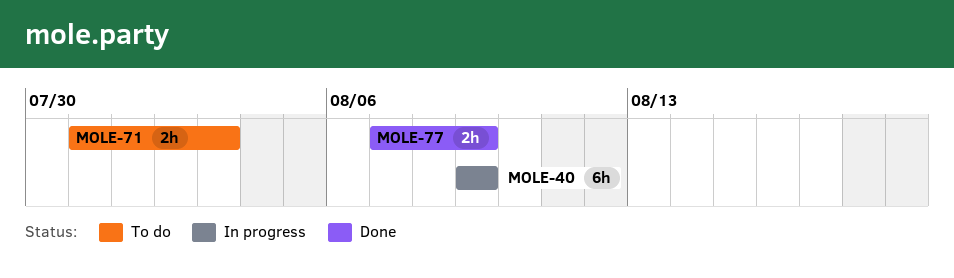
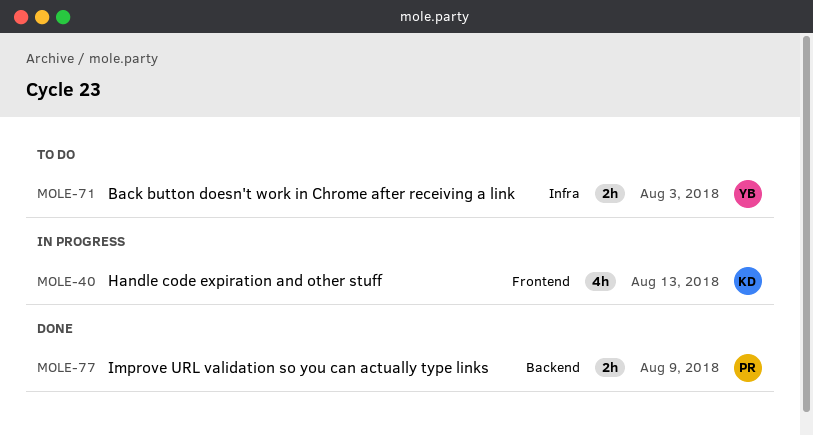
MOLE-40, estimate: 6h -> 4h
MOLE-40, due: Aug 9 -> Aug 13

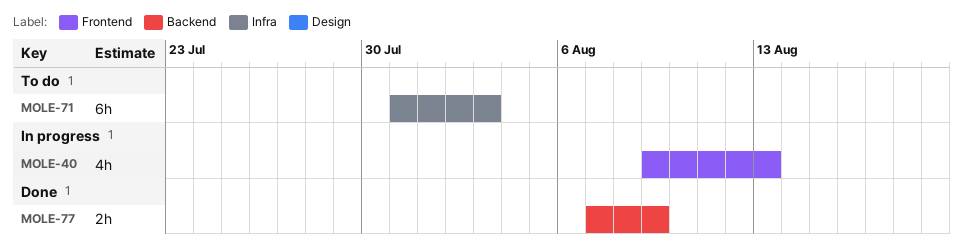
MOLE-71, estimate: 2h -> 6h

